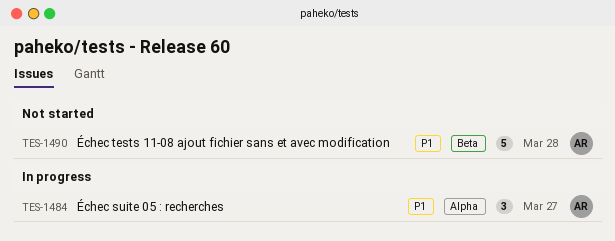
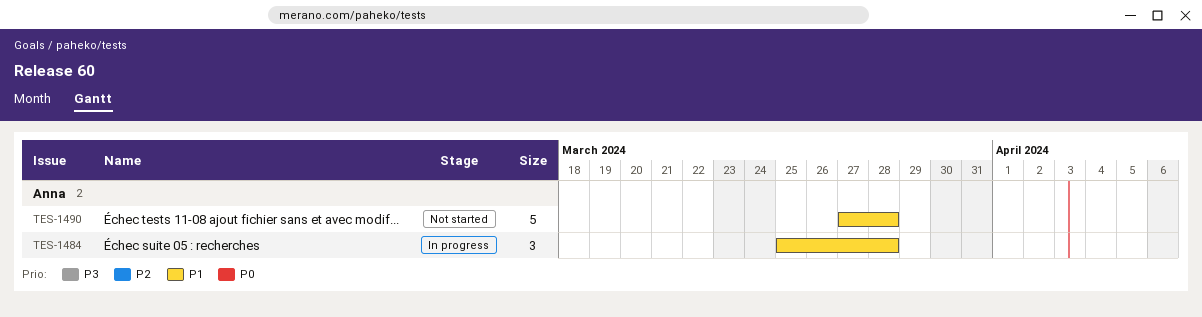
TES-1484, due: Mar 27 -> Mar 28

